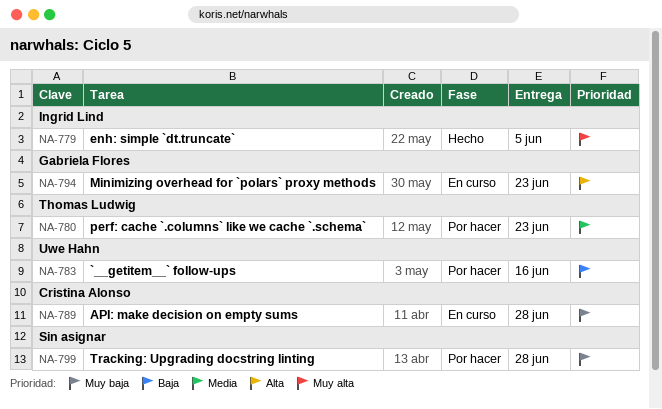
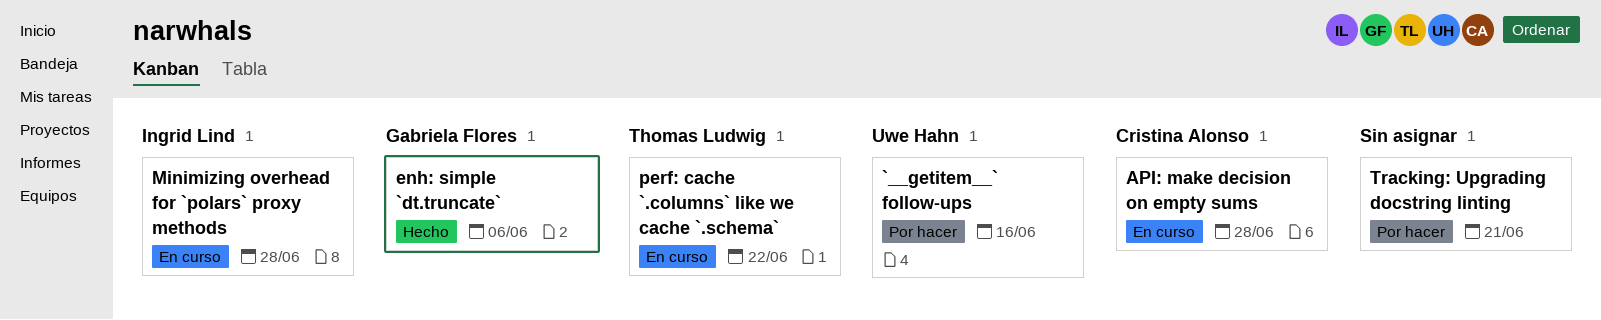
enh: simple `dt.truncate`, owner: Ingrid Lind -> Gabriela Flores
enh: simple `dt.truncate`, due: Jun 5 -> Jun 6
Minimizing overhead for `polars` proxy methods, owner: Gabriela Flores -> Ingrid Lind
Minimizing overhead for `polars` proxy methods, due: Jun 23 -> Jun 28
perf: cache `.columns` like we cache `.schema`, status: Por hacer -> En curso
perf: cache `.columns` like we cache `.schema`, due: Jun 23 -> Jun 22
Tracking: Upgrading docstring linting, due: Jun 28 -> Jun 21

